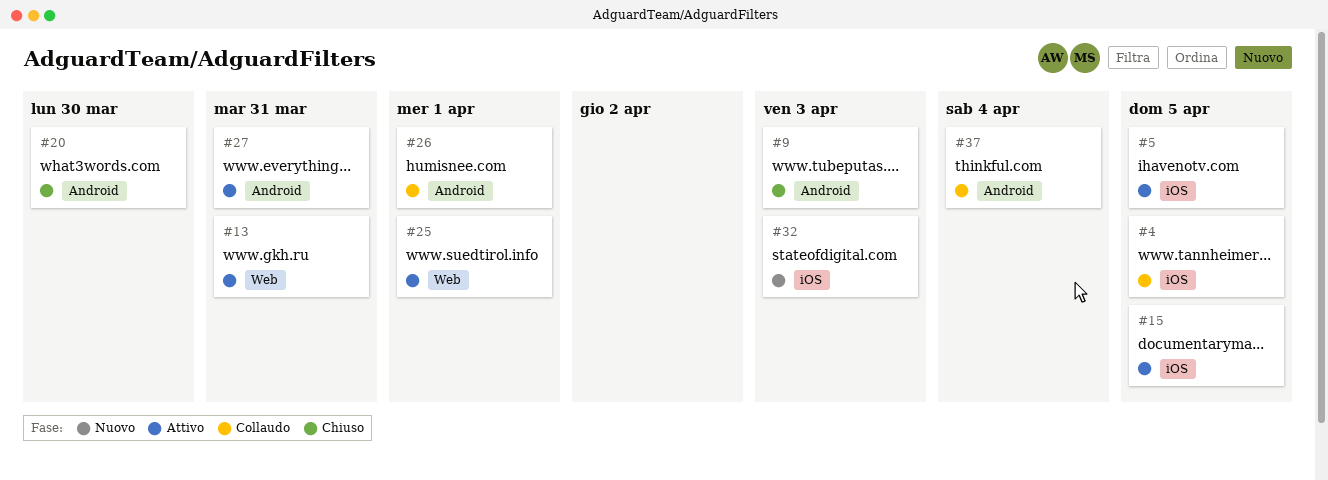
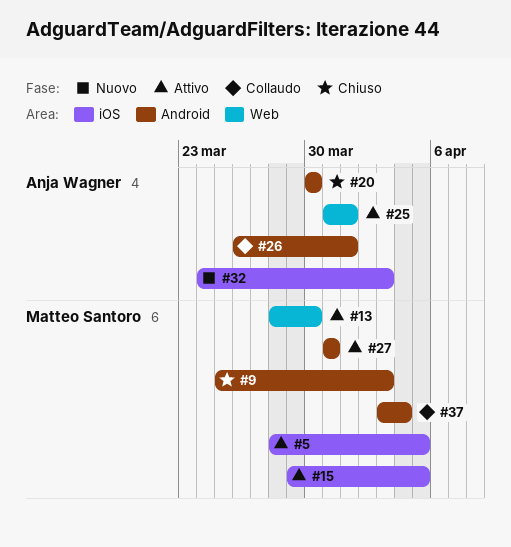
#4: present -> none
#13, due: Mar 31 -> Mar 30

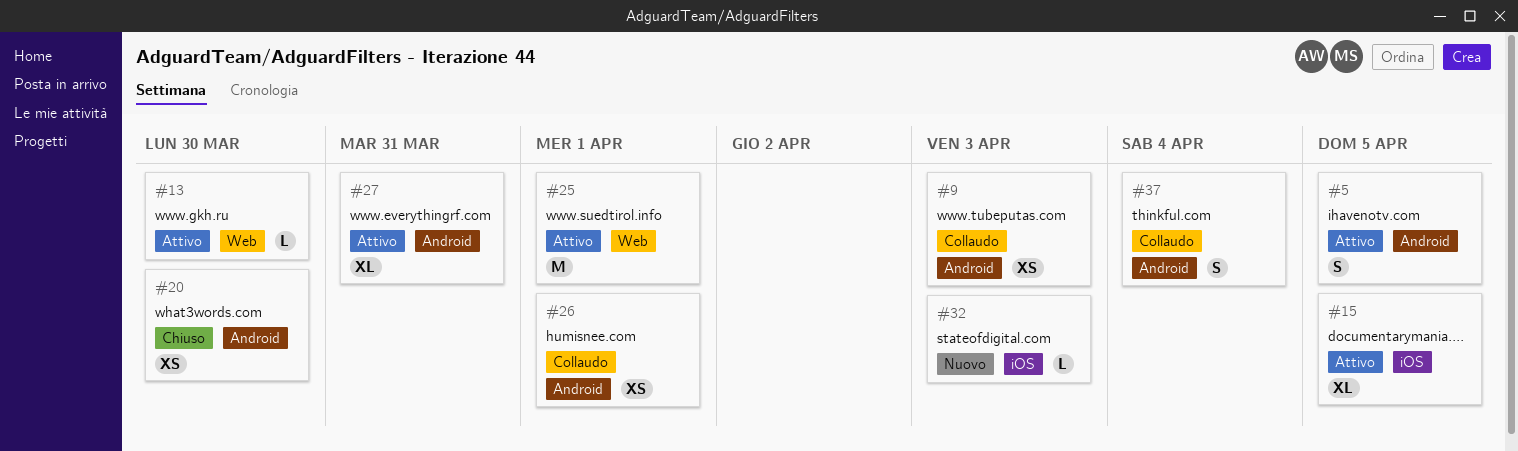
#5, label: iOS -> Android
#9, status: Chiuso -> Collaudo

